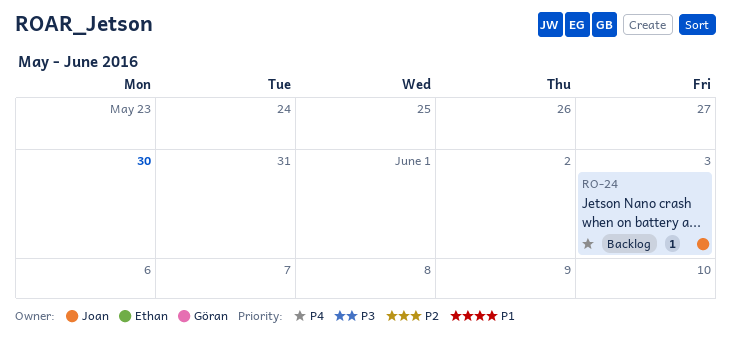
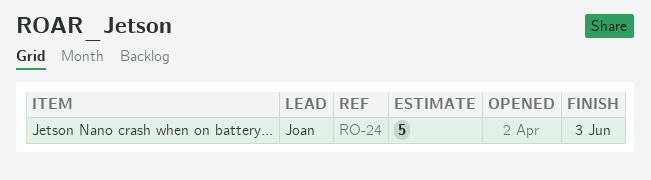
RO-24, estimate: 1 -> 5

